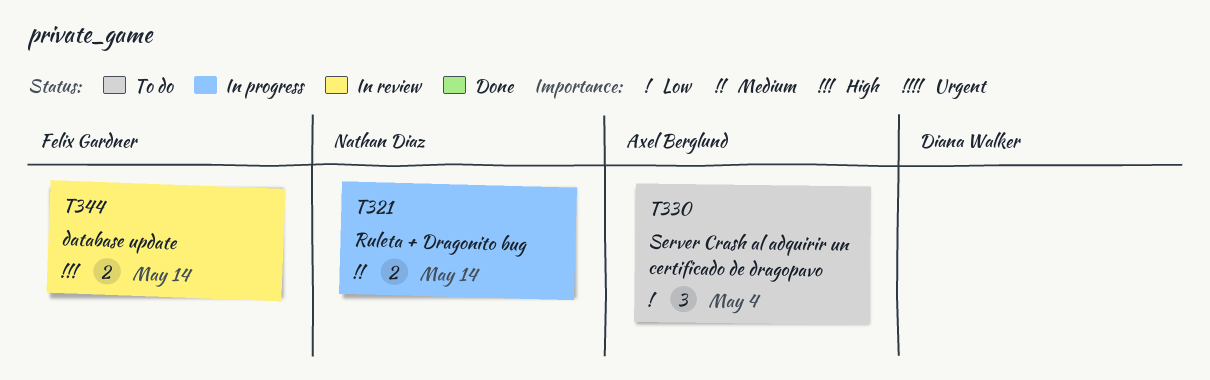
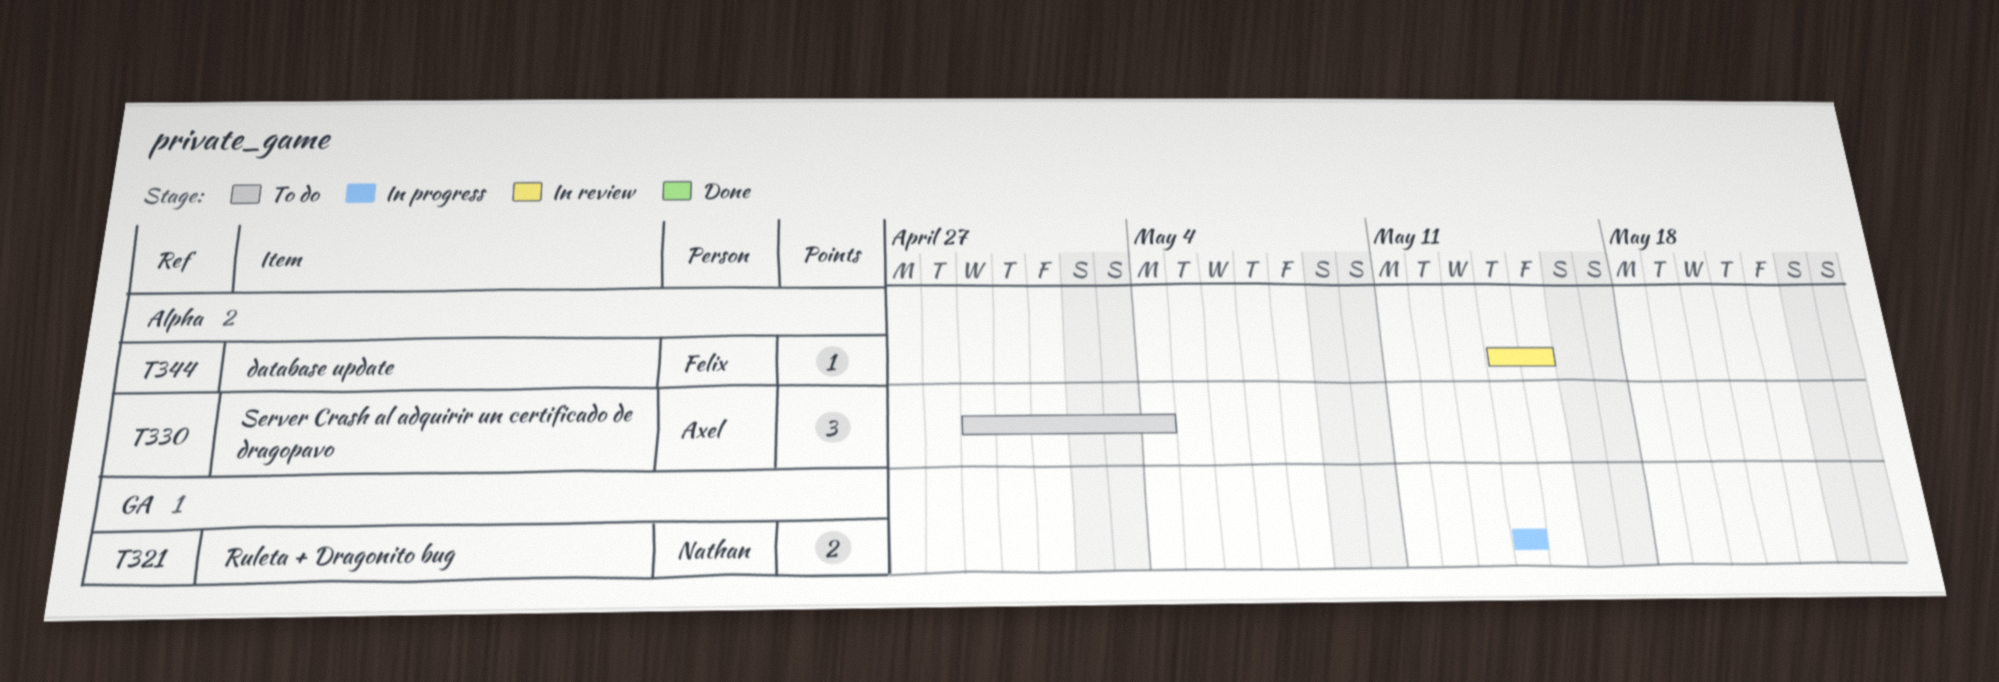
T344, estimate: 2 -> 1
T344, due: May 14 -> May 15

